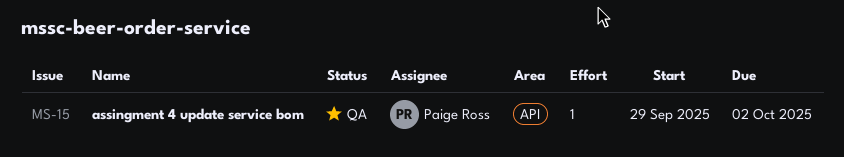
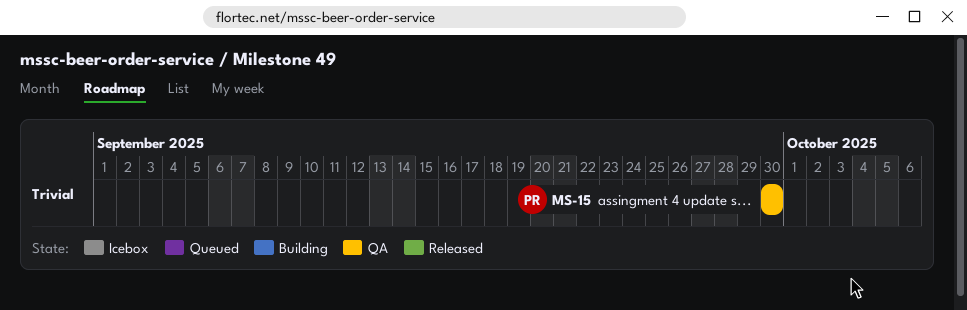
MS-15, start: Sep 29 -> Sep 30
MS-15, due: Oct 2 -> Sep 30

